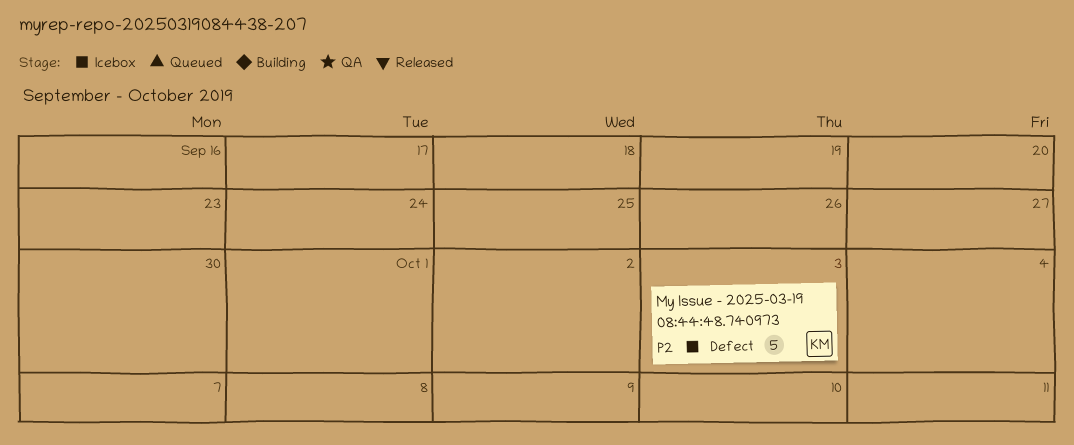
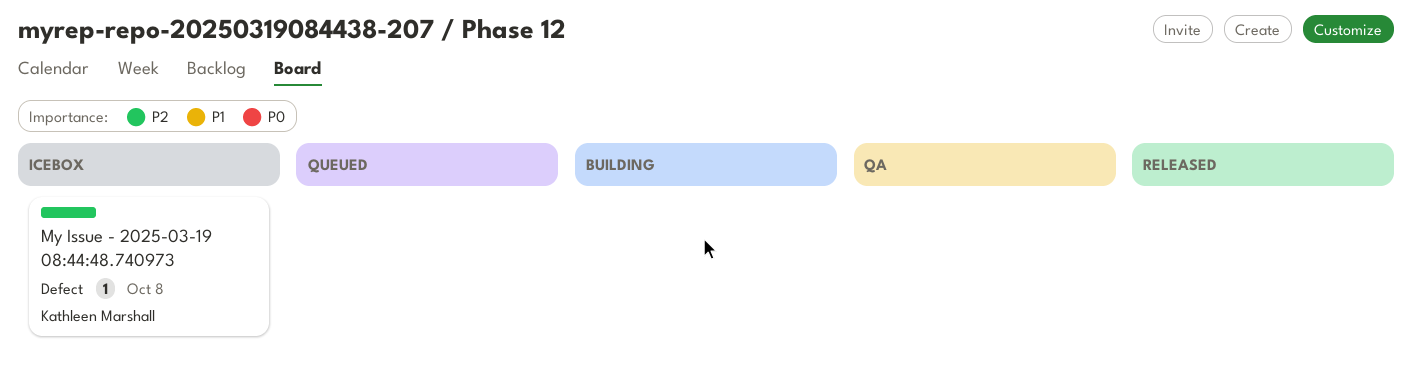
My Issue - 2025-03-19 08:44:48.740973, estimate: 5 -> 1
My Issue - 2025-03-19 08:44:48.740973, due: Oct 3 -> Oct 8

